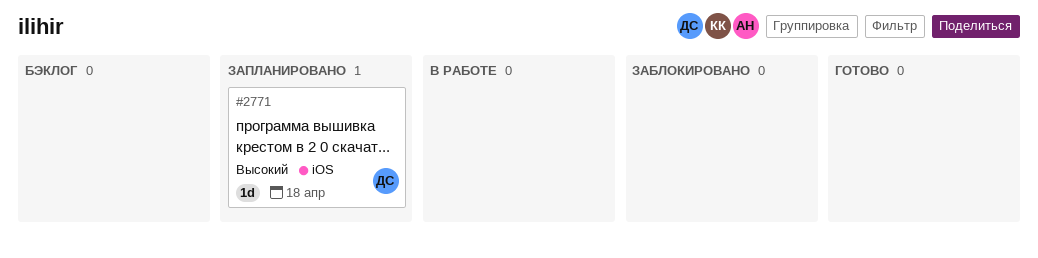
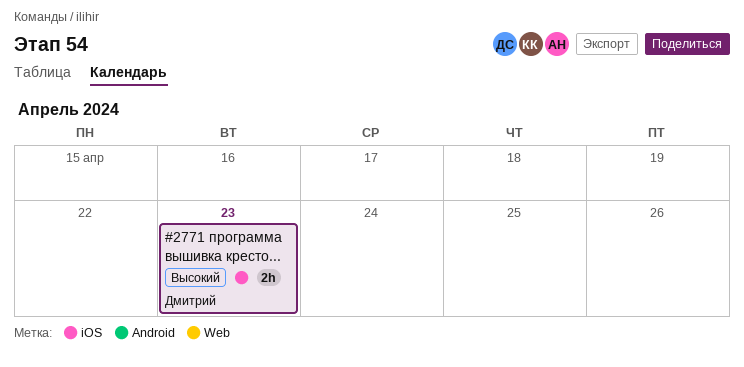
#2771, estimate: 1d -> 2h
#2771, due: Apr 18 -> Apr 23

